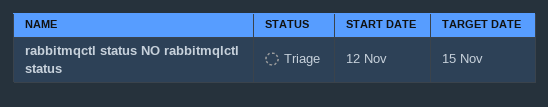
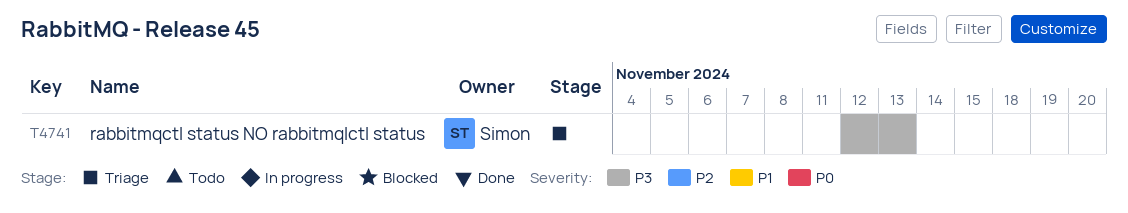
rabbitmqctl status NO rabbitmqlctl status, due: Nov 15 -> Nov 13

